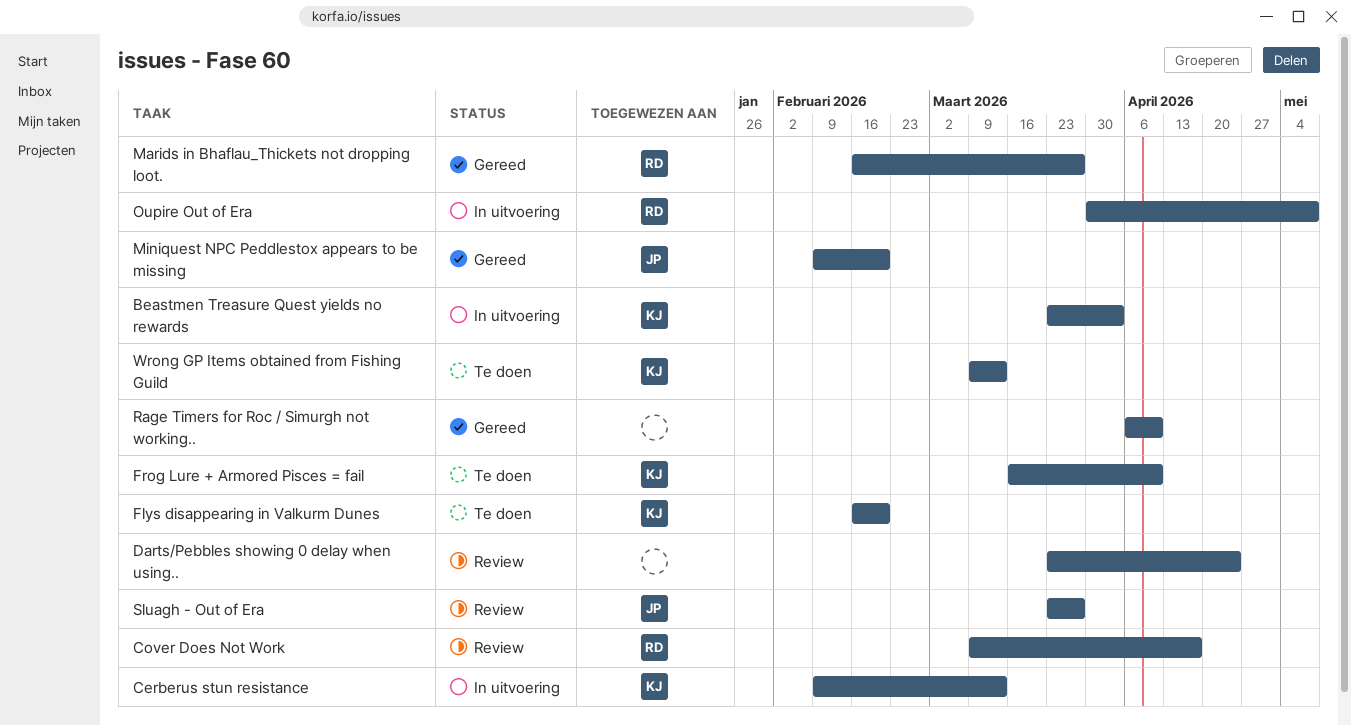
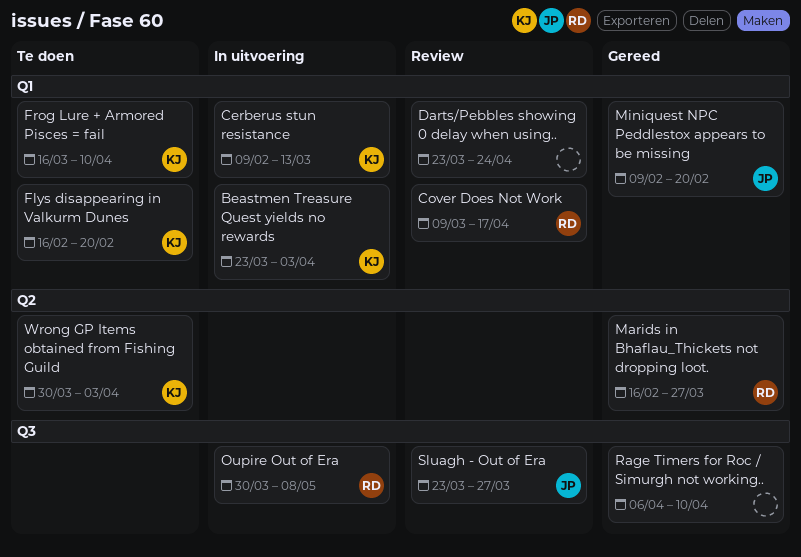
Wrong GP Items obtained from Fishing Guild, start: Mar 9 -> Mar 30
Wrong GP Items obtained from Fishing Guild, due: Mar 13 -> Apr 3

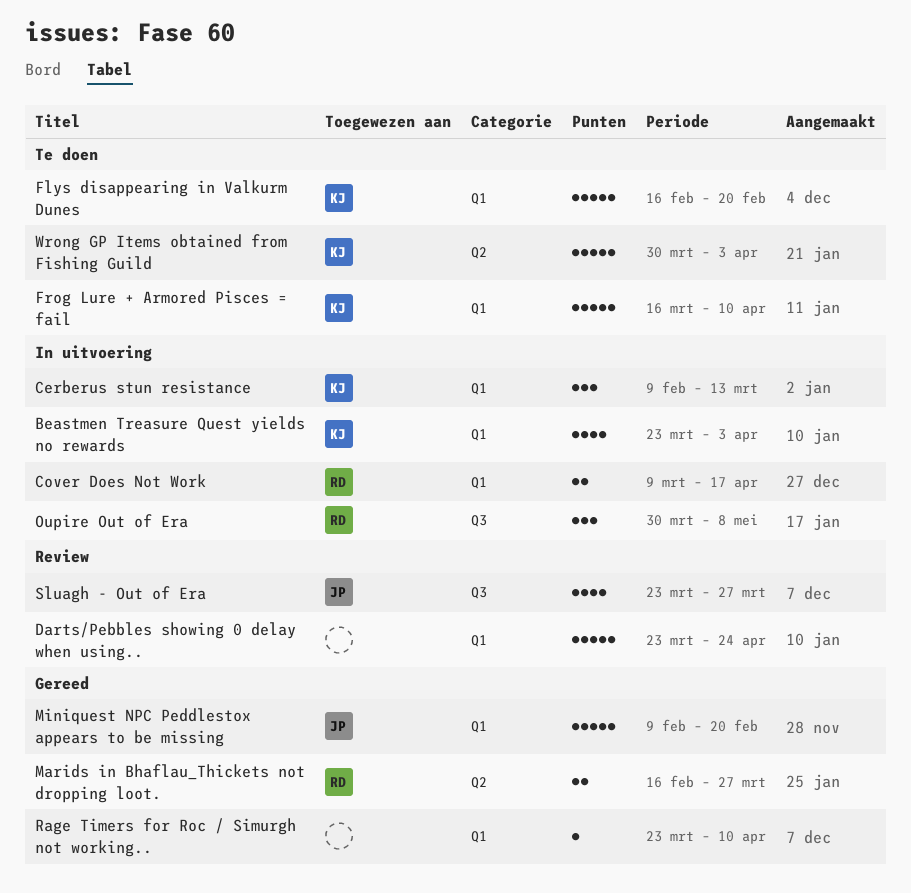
Cover Does Not Work, status: Review -> In uitvoering
Rage Timers for Roc / Simurgh not working.., label: Q3 -> Q1
Rage Timers for Roc / Simurgh not working.., start: Apr 6 -> Mar 23

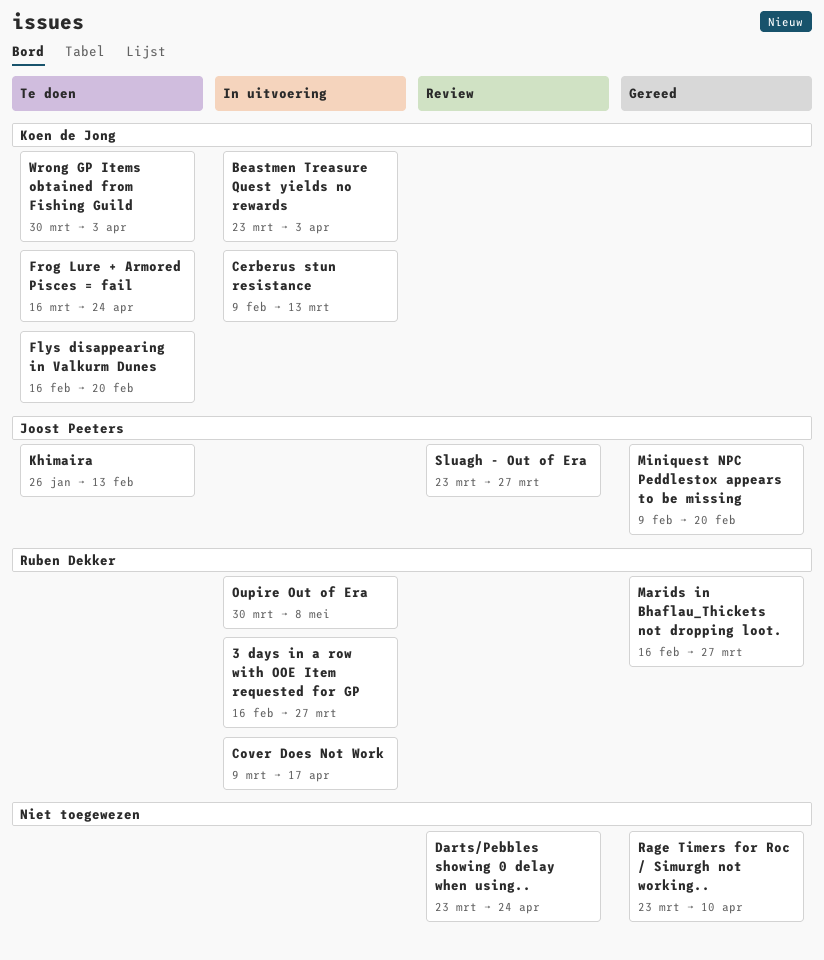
3 days in a row with OOE Item requested for GP: none -> present
Frog Lure + Armored Pisces = fail, due: Apr 10 -> Apr 24
Khimaira: none -> present

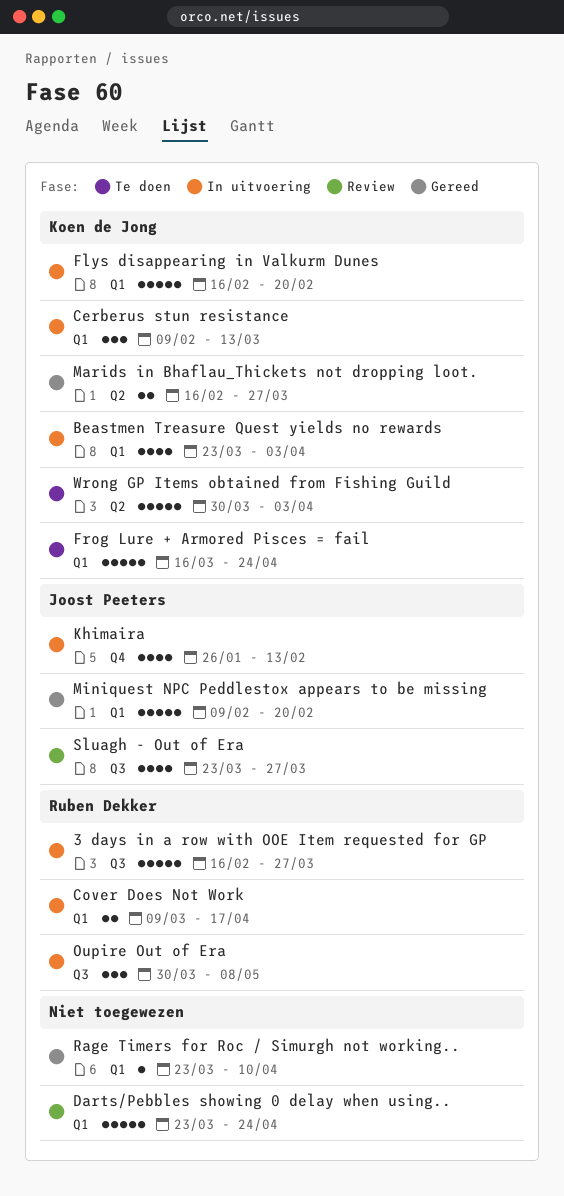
Flys disappearing in Valkurm Dunes, status: Te doen -> In uitvoering
Khimaira, status: Te doen -> In uitvoering
Marids in Bhaflau_Thickets not dropping loot., owner: Ruben Dekker -> Koen de Jong

